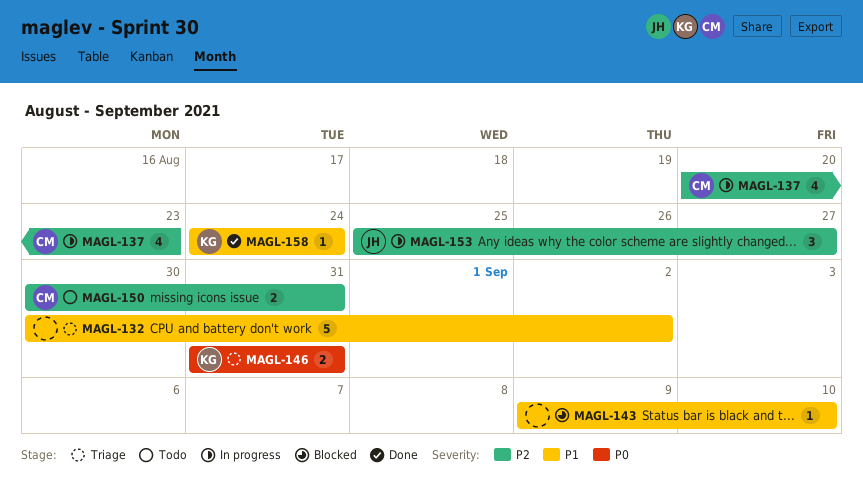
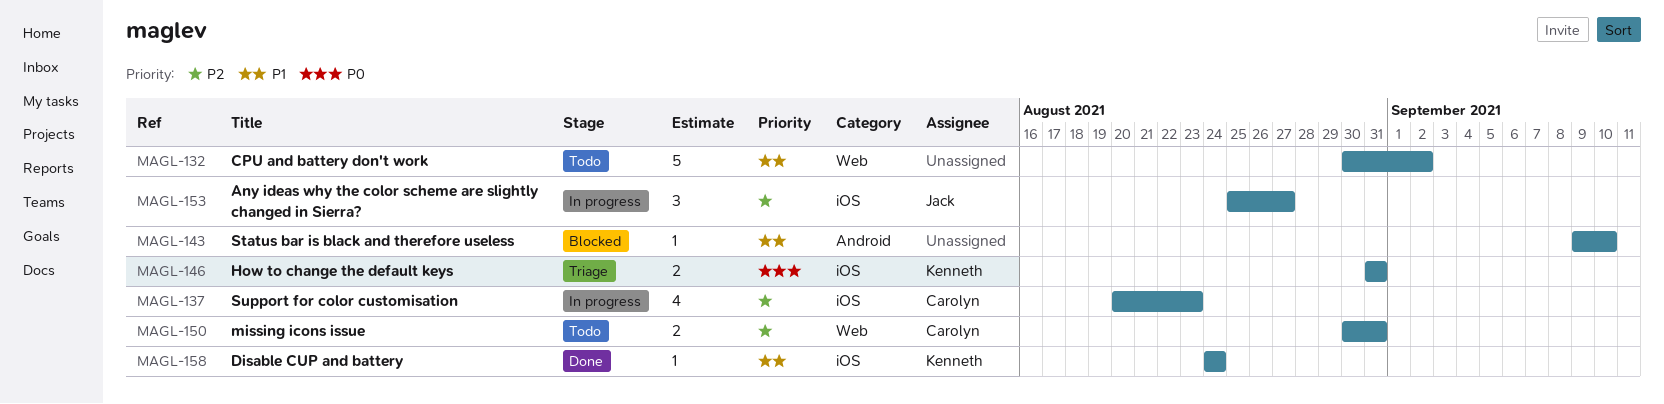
MAGL-132, status: Triage -> Todo

